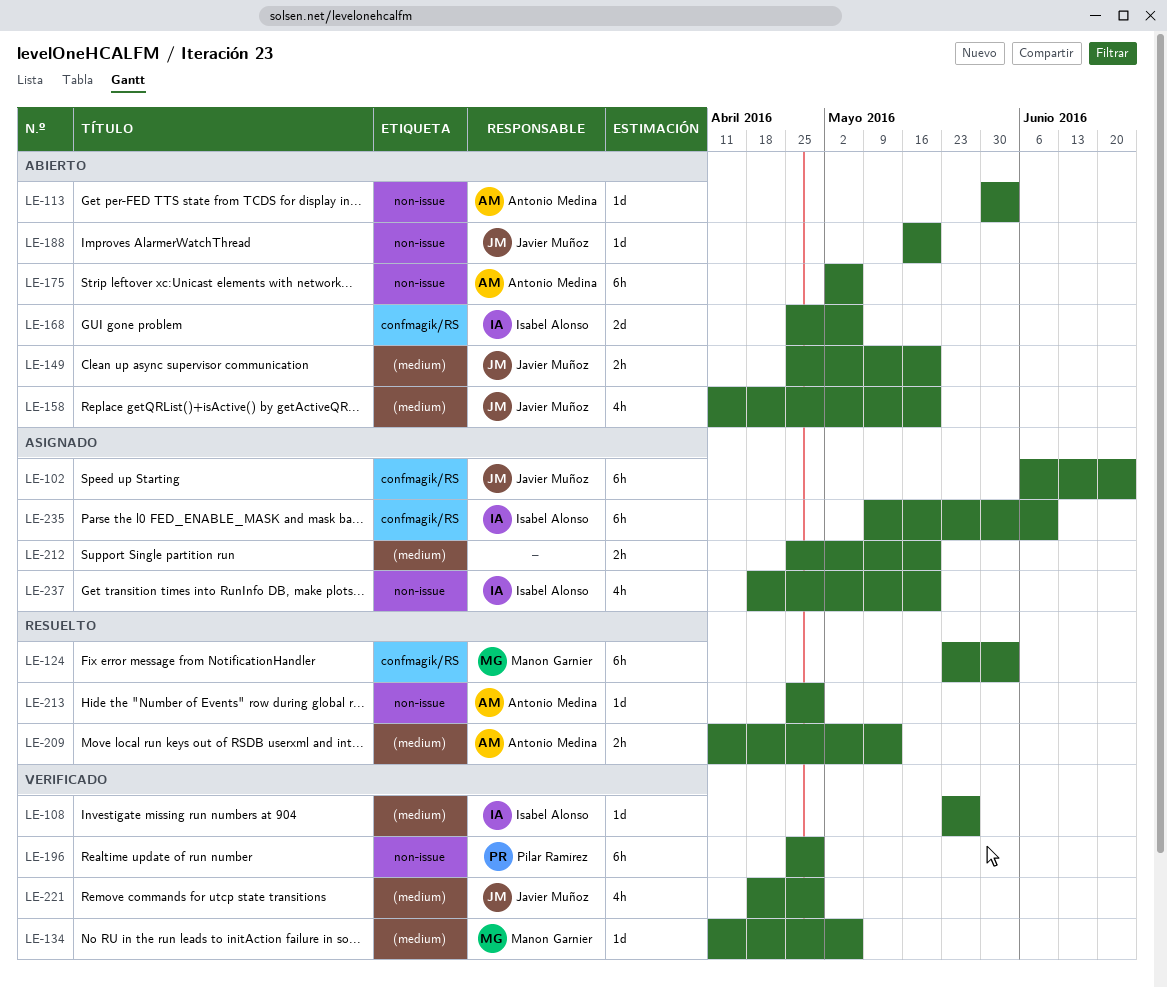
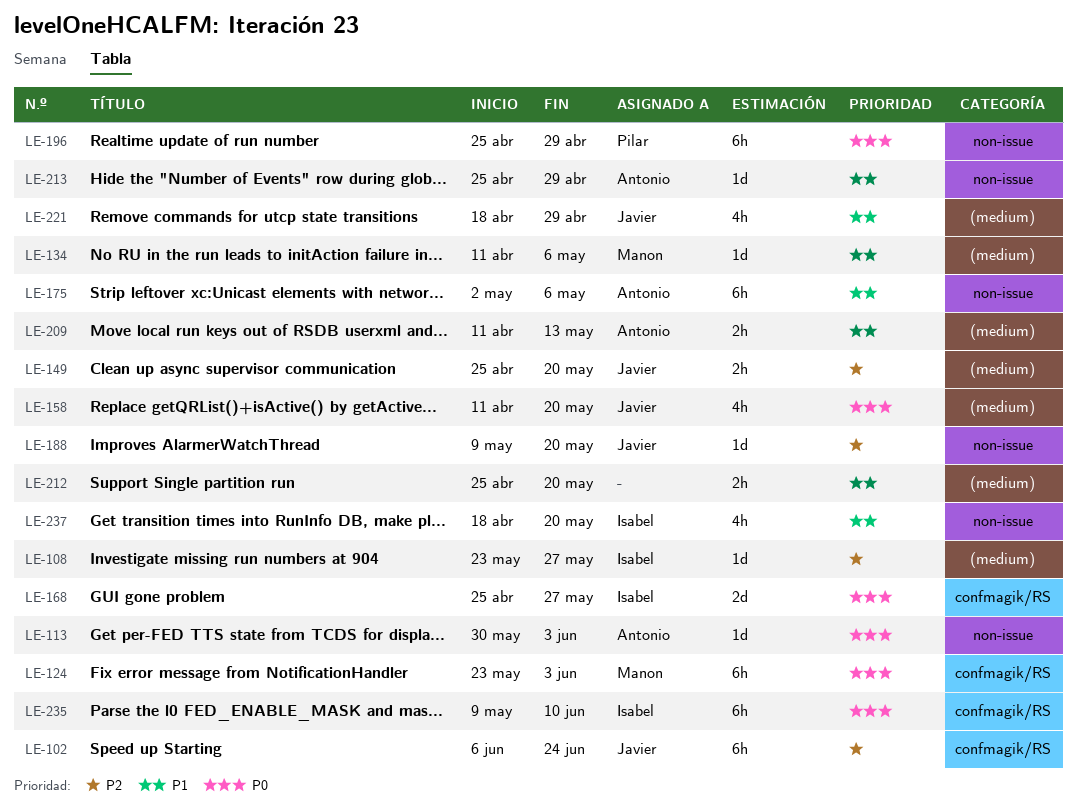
LE-168, due: May 6 -> May 27
LE-188, start: May 16 -> May 9

